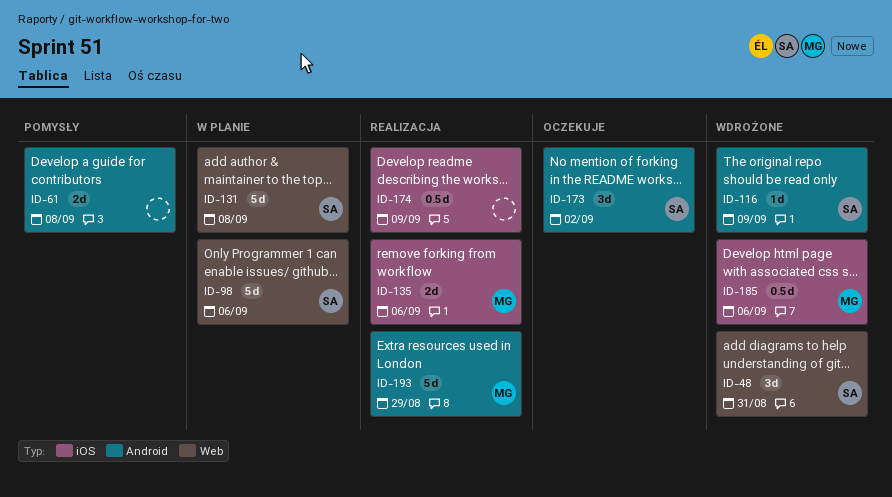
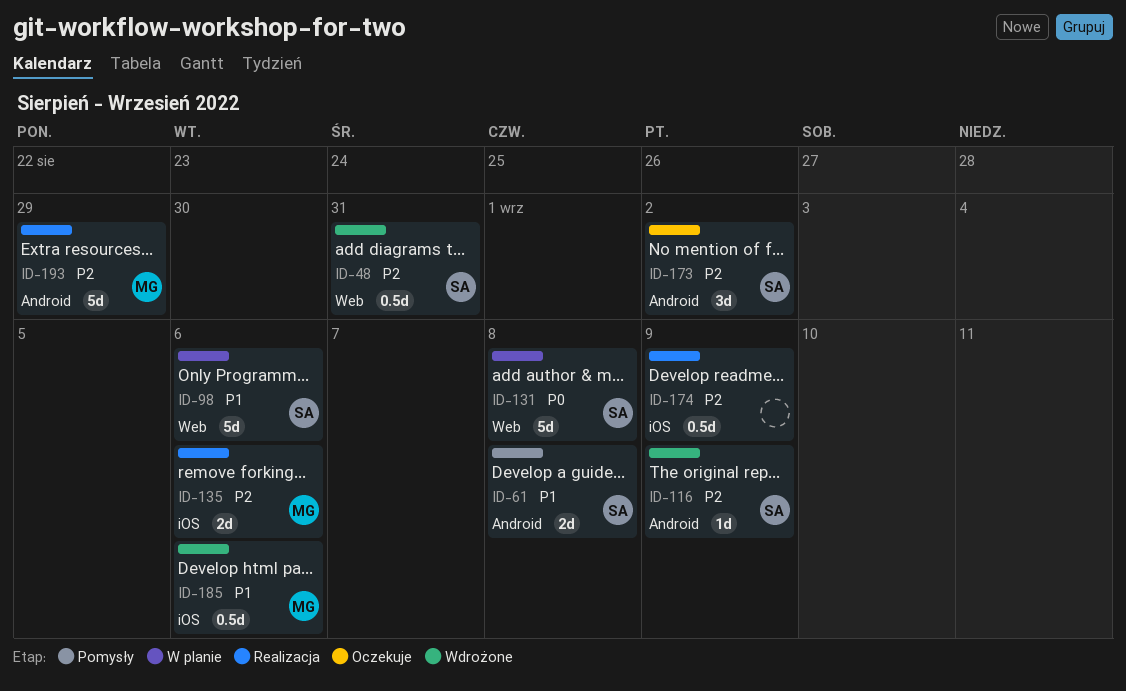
ID-48, estimate: 3d -> 0.5d
ID-61, owner: none -> SA

